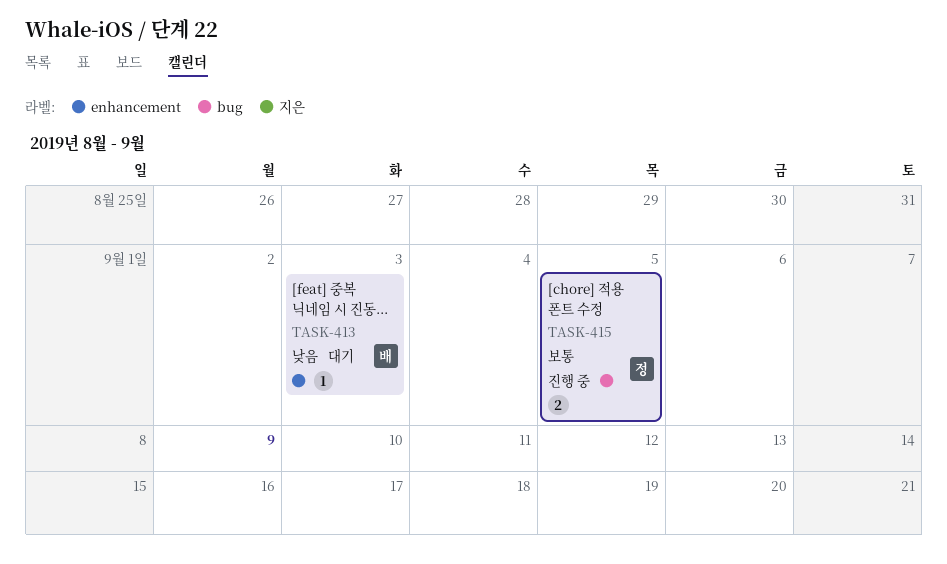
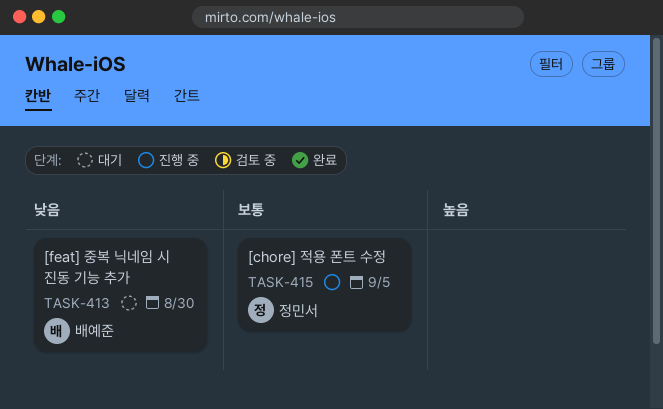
TASK-413, due: Sep 3 -> Aug 30

